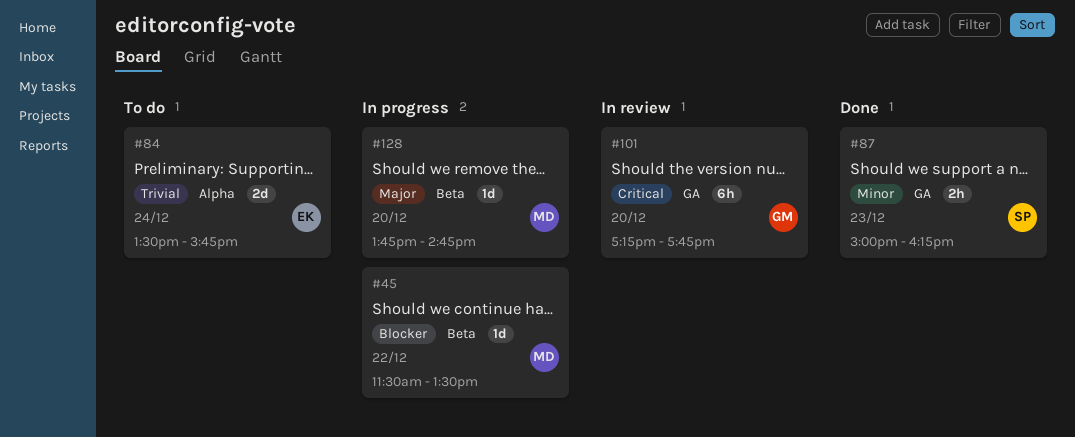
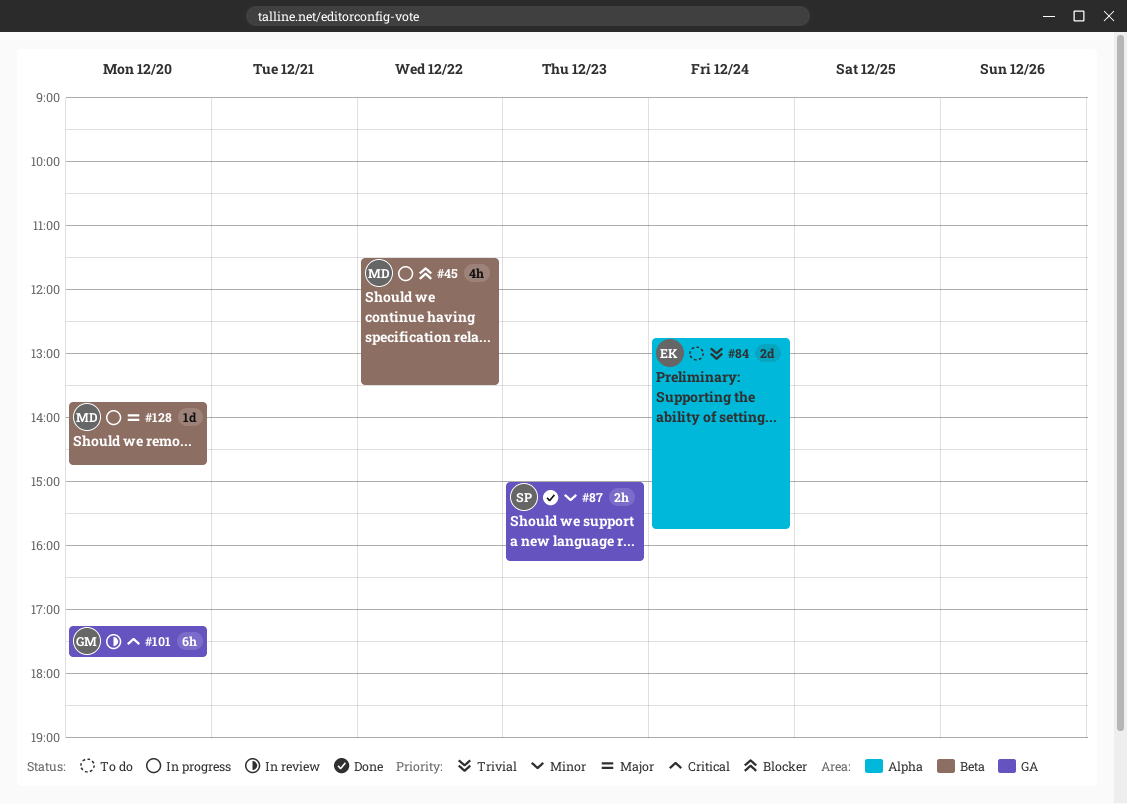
#45, estimate: 1d -> 4h
#84, begins: 13:30 -> 12:45

